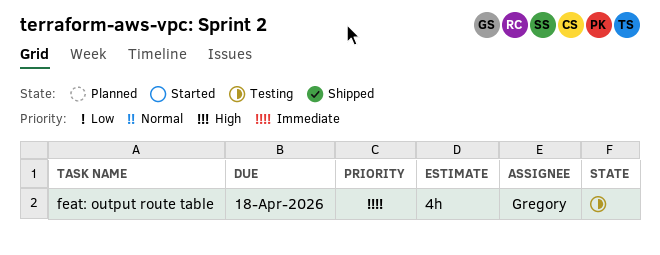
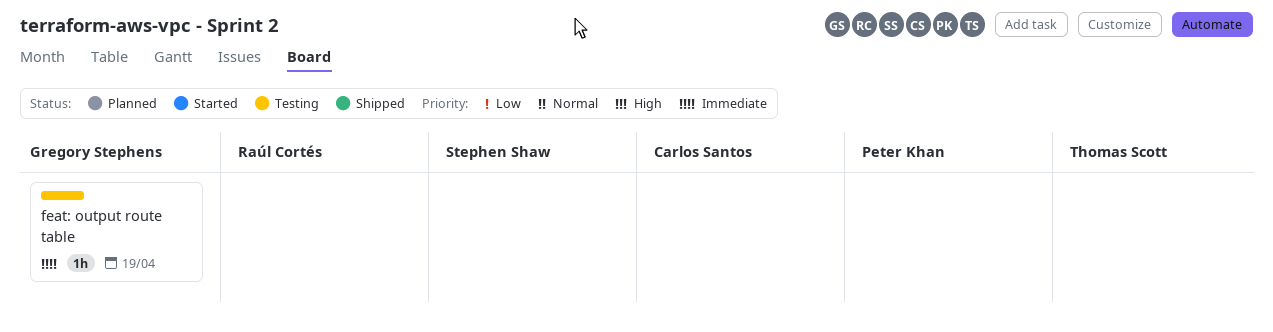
feat: output route table, estimate: 4h -> 1h
feat: output route table, due: Apr 18 -> Apr 19

